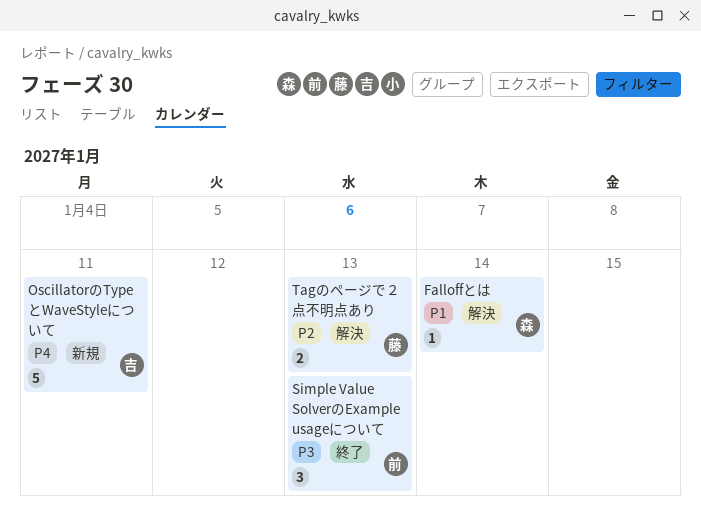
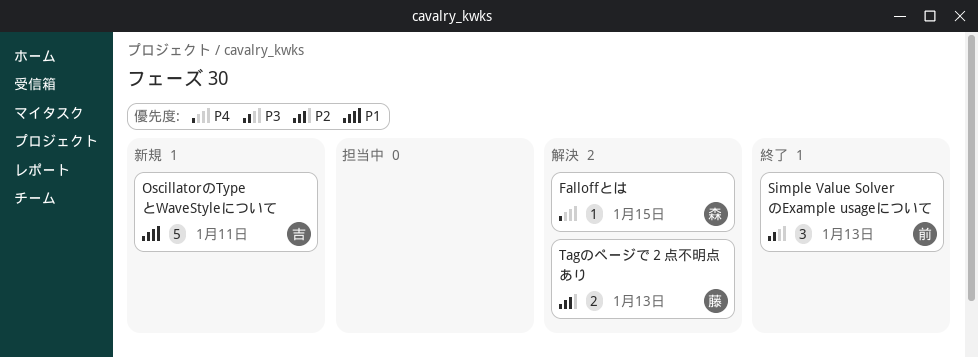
Falloffとは, priority: P1 -> P4
Falloffとは, due: Jan 14 -> Jan 15
OscillatorのTypeとWaveStyleについて, priority: P4 -> P1

